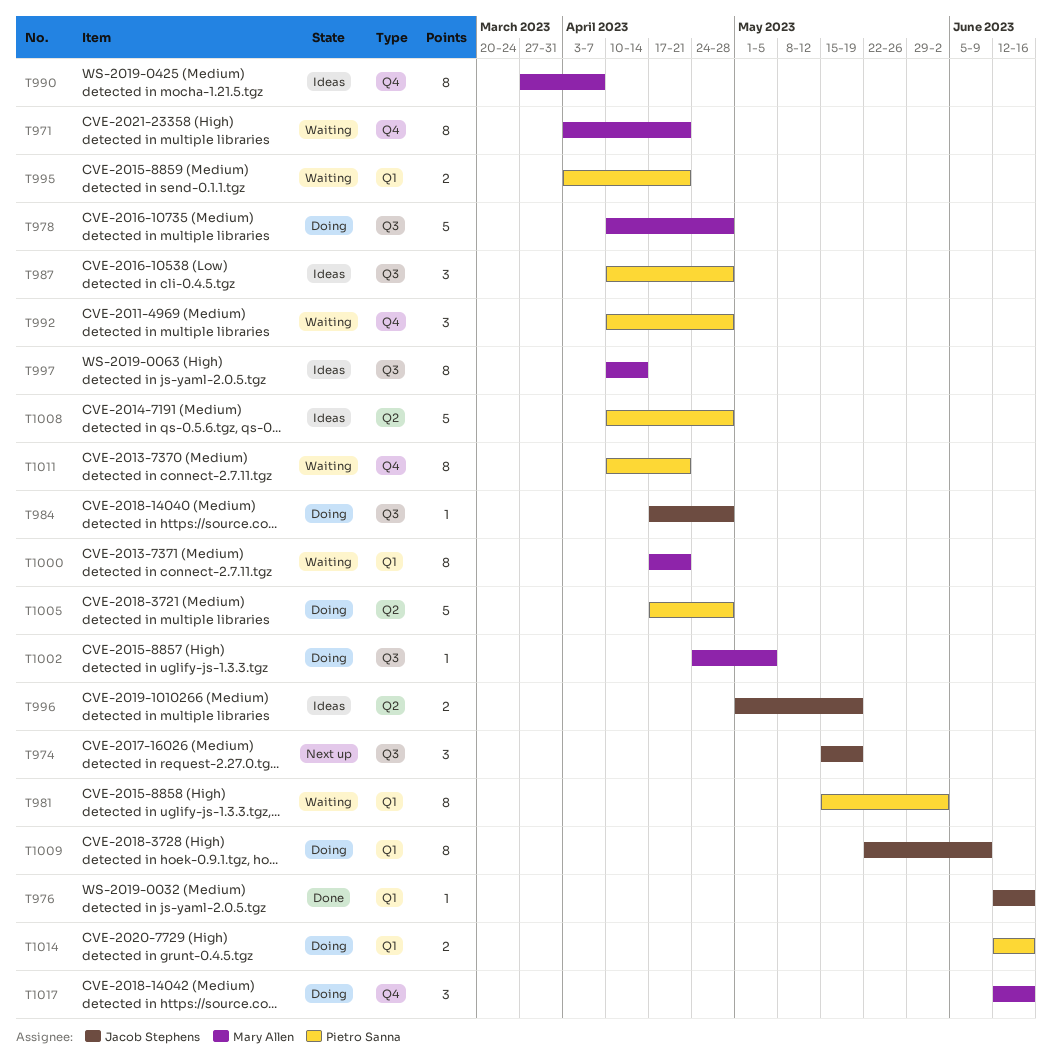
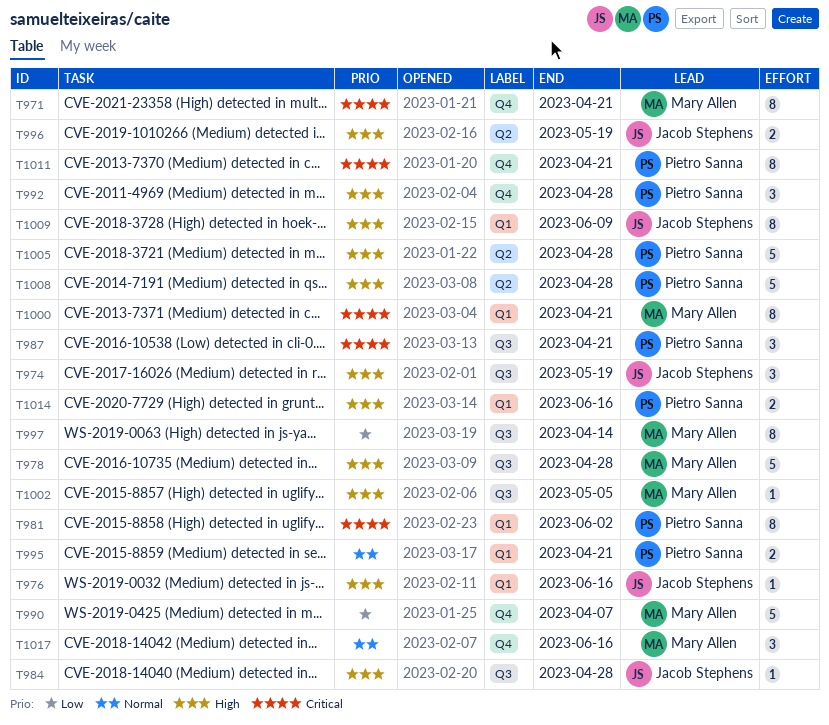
T987, due: Apr 28 -> Apr 21
T990, estimate: 8 -> 5

